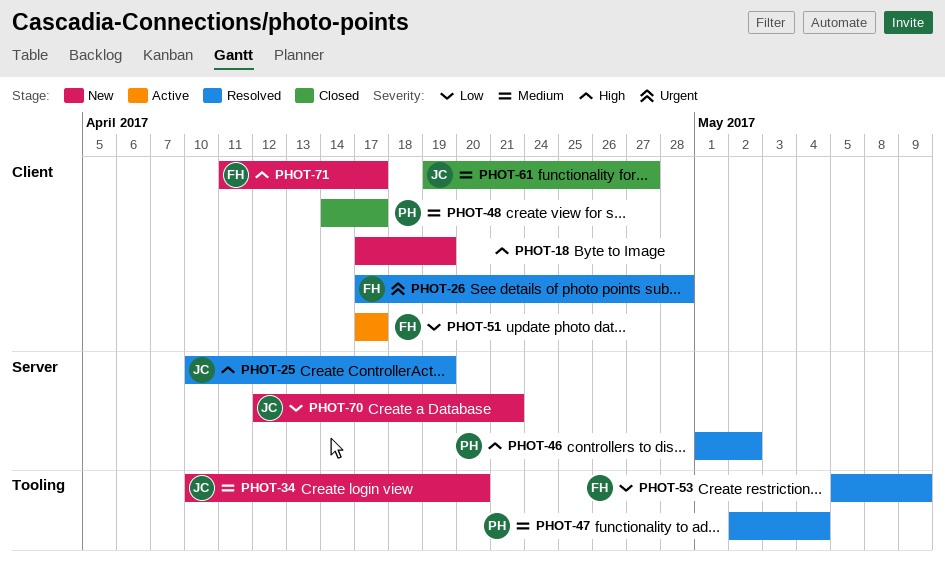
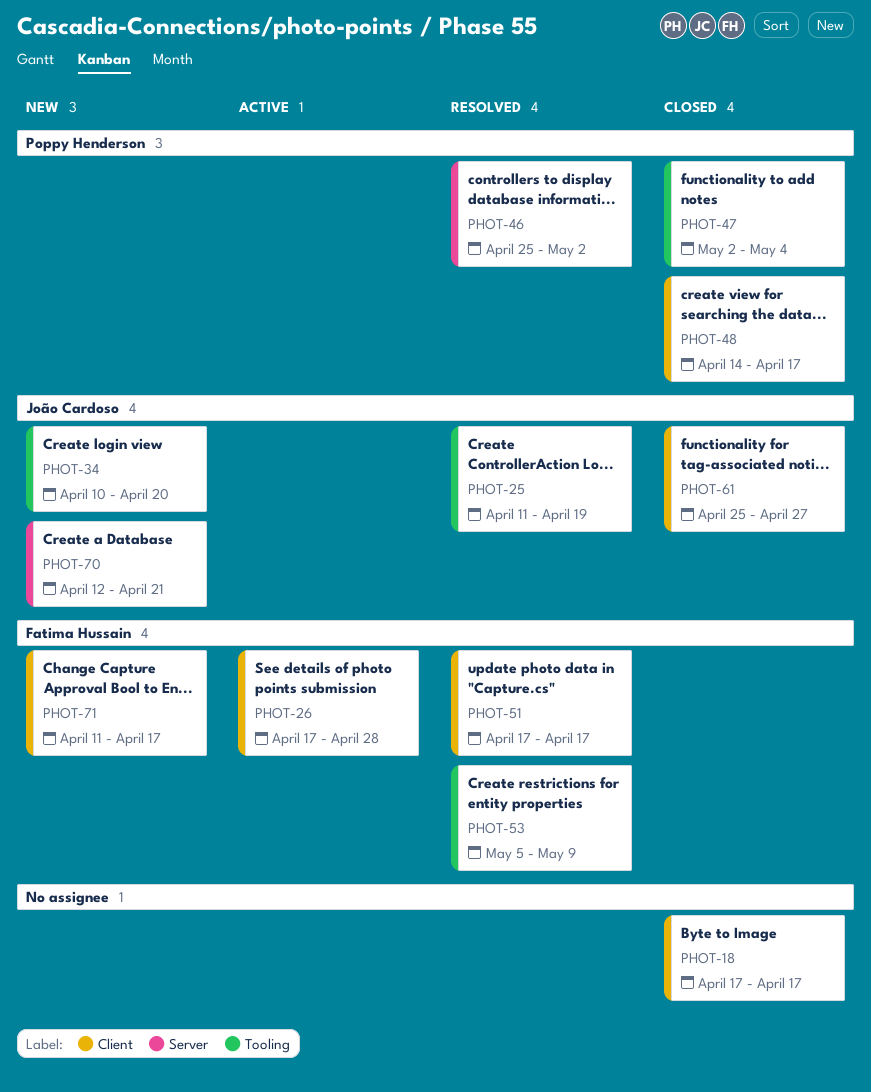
PHOT-18, status: New -> Closed
PHOT-18, due: Apr 19 -> Apr 17
PHOT-25, label: Server -> Tooling
PHOT-25, start: Apr 10 -> Apr 11
PHOT-26, status: Resolved -> Active
PHOT-46, start: May 1 -> Apr 25
PHOT-47, status: Resolved -> Closed
PHOT-51, status: Active -> Resolved
PHOT-61, start: Apr 19 -> Apr 25

